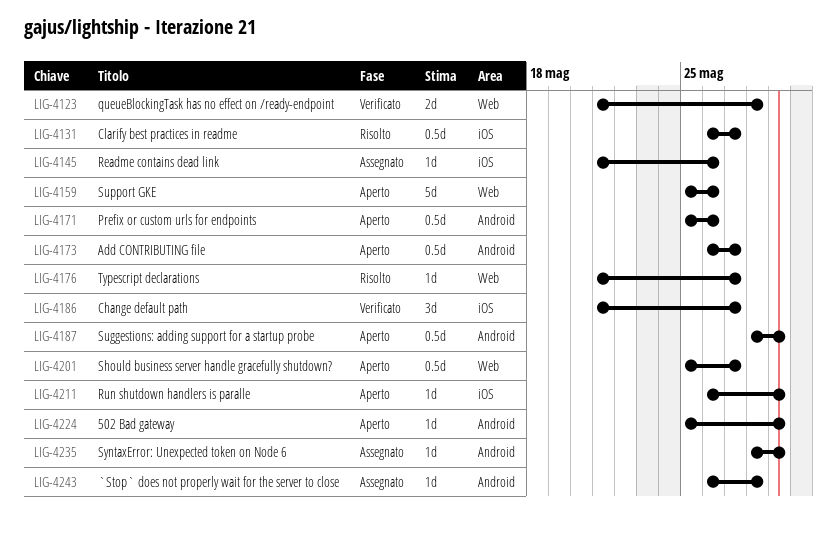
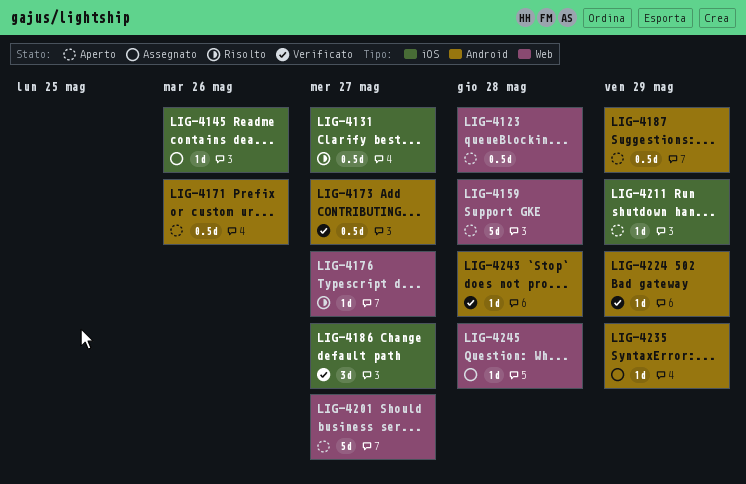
LIG-4123, status: Verificato -> Aperto
LIG-4123, estimate: 2d -> 0.5d
LIG-4159, due: May 26 -> May 28
LIG-4173, status: Aperto -> Verificato
LIG-4201, estimate: 0.5d -> 5d
LIG-4224, status: Aperto -> Verificato
LIG-4243, status: Assegnato -> Verificato
LIG-4245: none -> present

